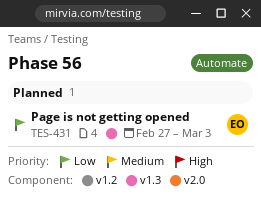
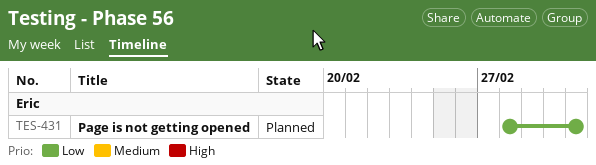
TES-431, start: Feb 27 -> Feb 28

